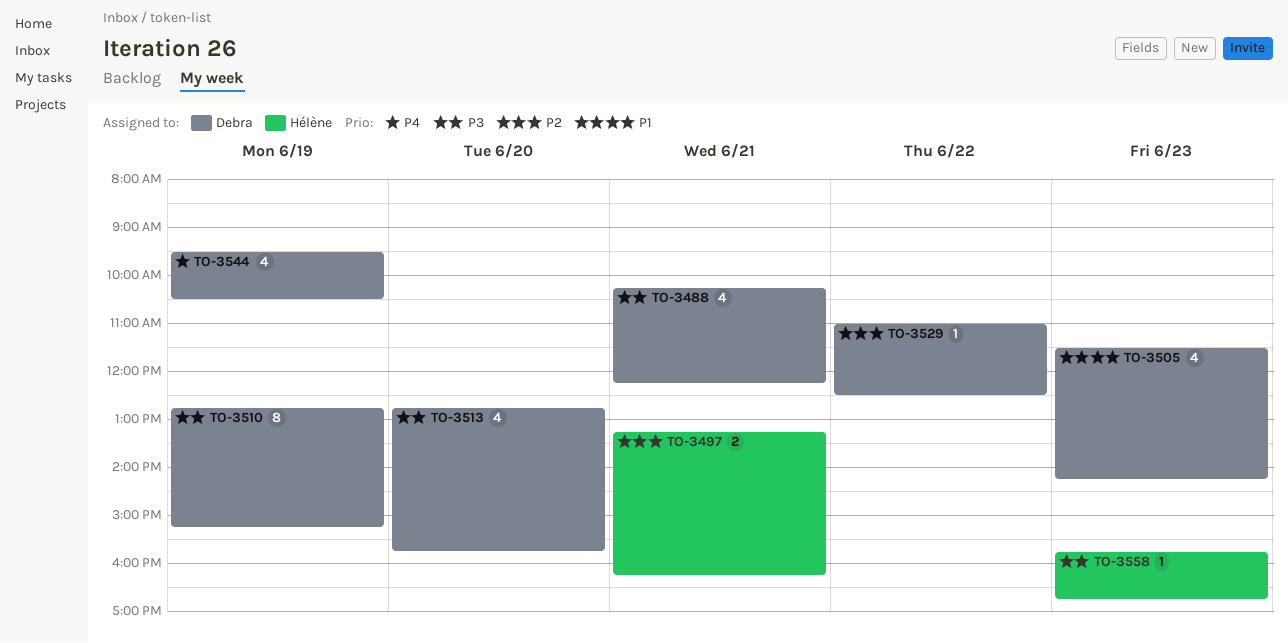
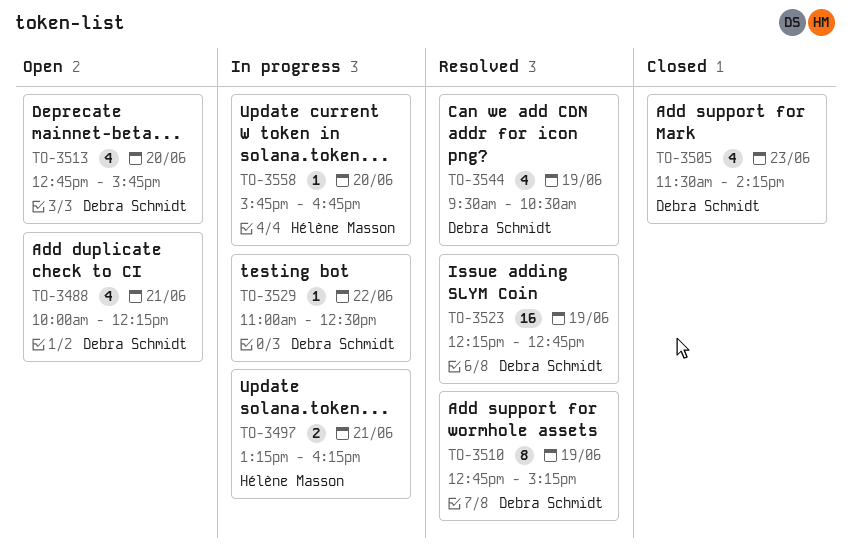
TO-3488, begins: 10:15 -> 10:00
TO-3523: none -> present
TO-3558, day: Jun 23 -> Jun 20

